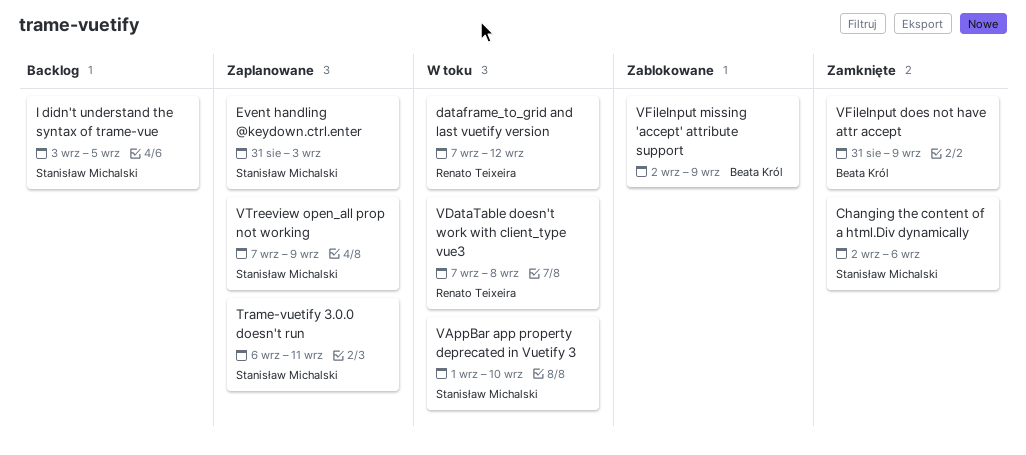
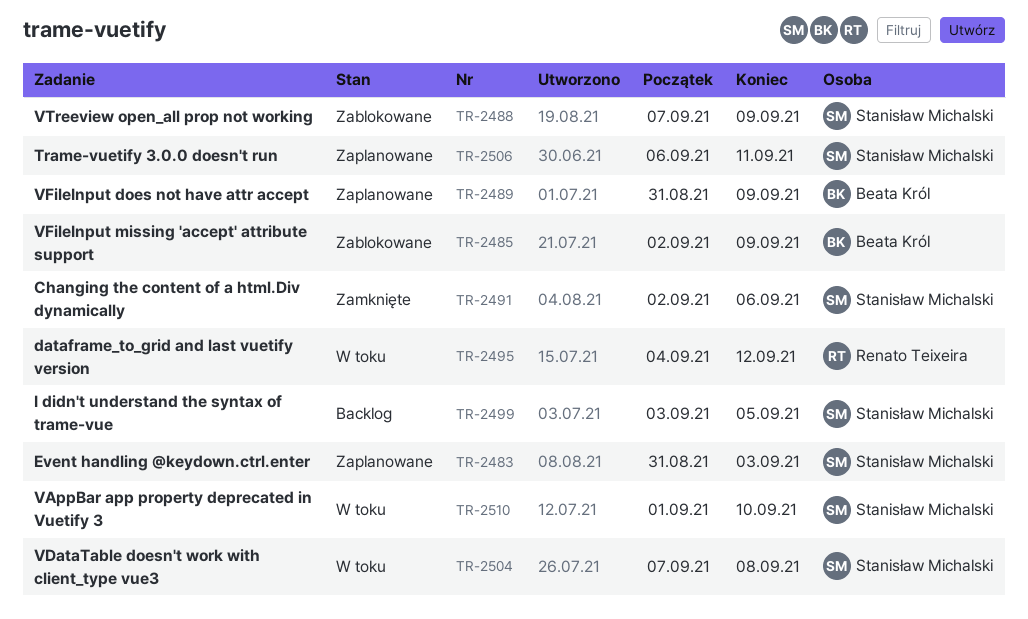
dataframe_to_grid and last vuetify version, start: Sep 7 -> Sep 4
VDataTable doesn't work with client_type vue3, owner: Renato Teixeira -> Stanisław Michalski
VFileInput does not have attr accept, status: Zamknięte -> Zaplanowane
VTreeview open_all prop not working, status: Zaplanowane -> Zablokowane

